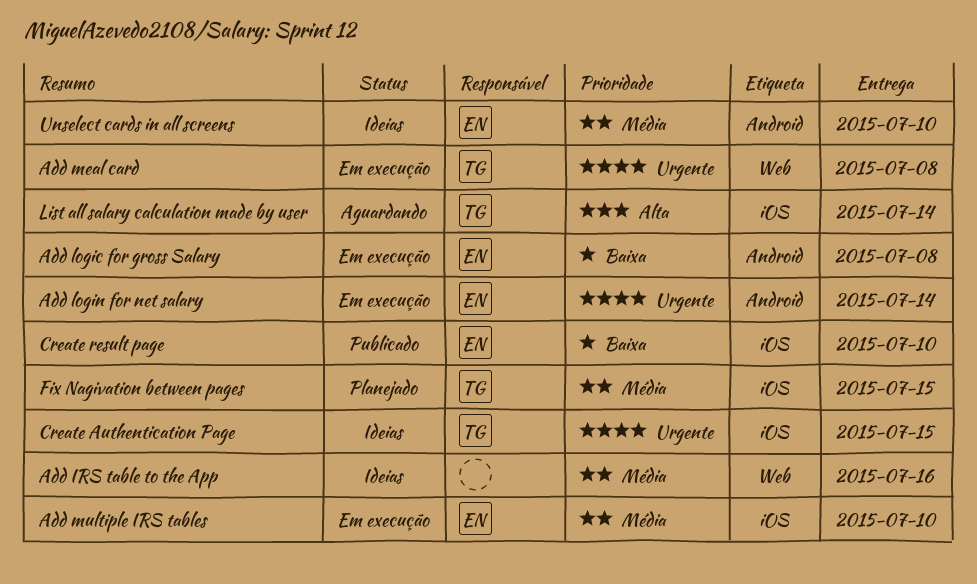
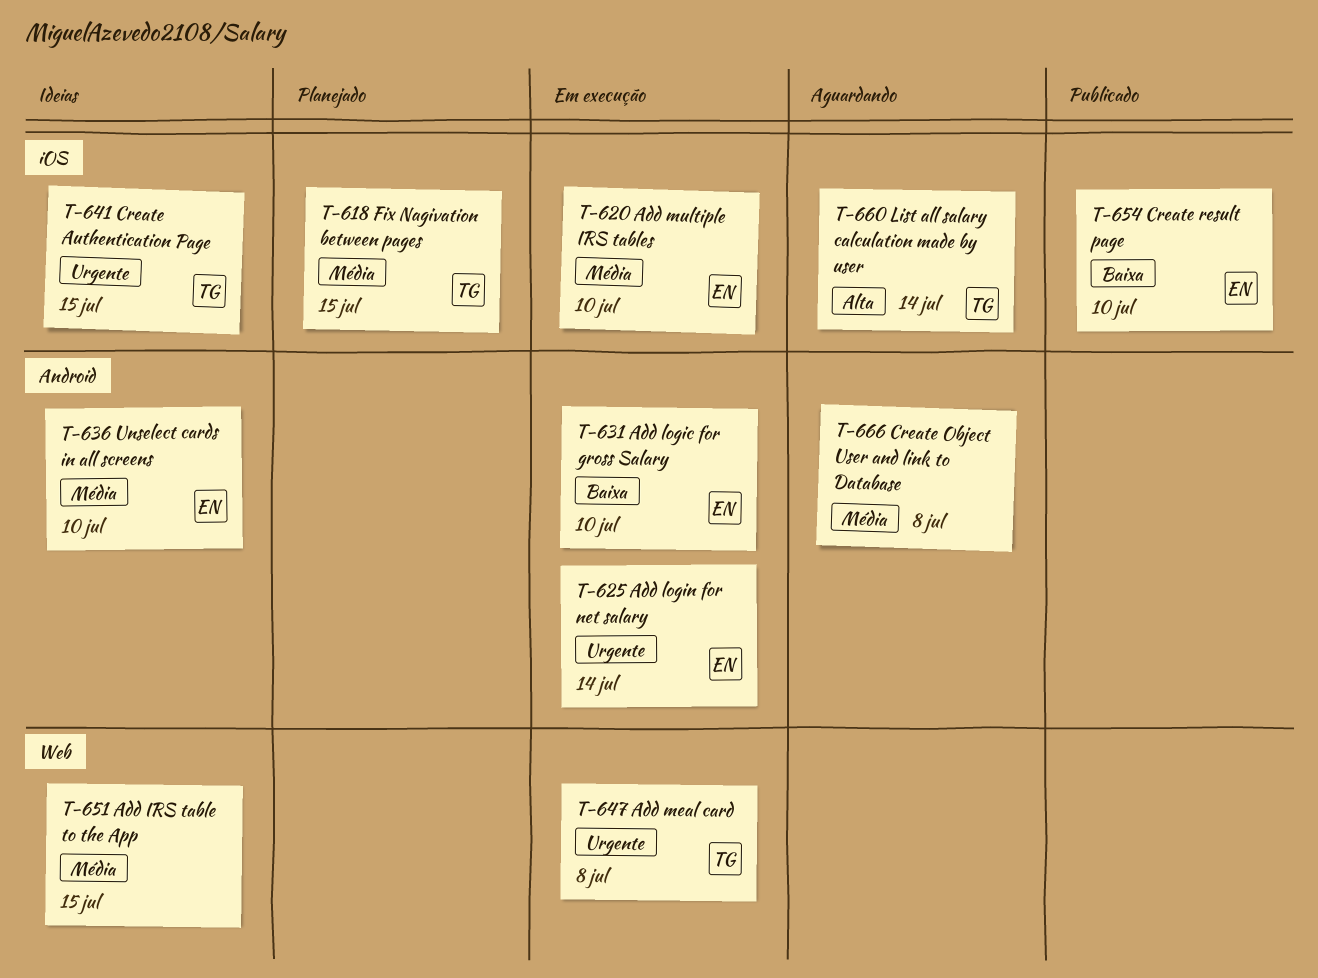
Add IRS table to the App, due: Jul 16 -> Jul 15
Add logic for gross Salary, due: Jul 8 -> Jul 10
Create Object User and link to Database: none -> present

